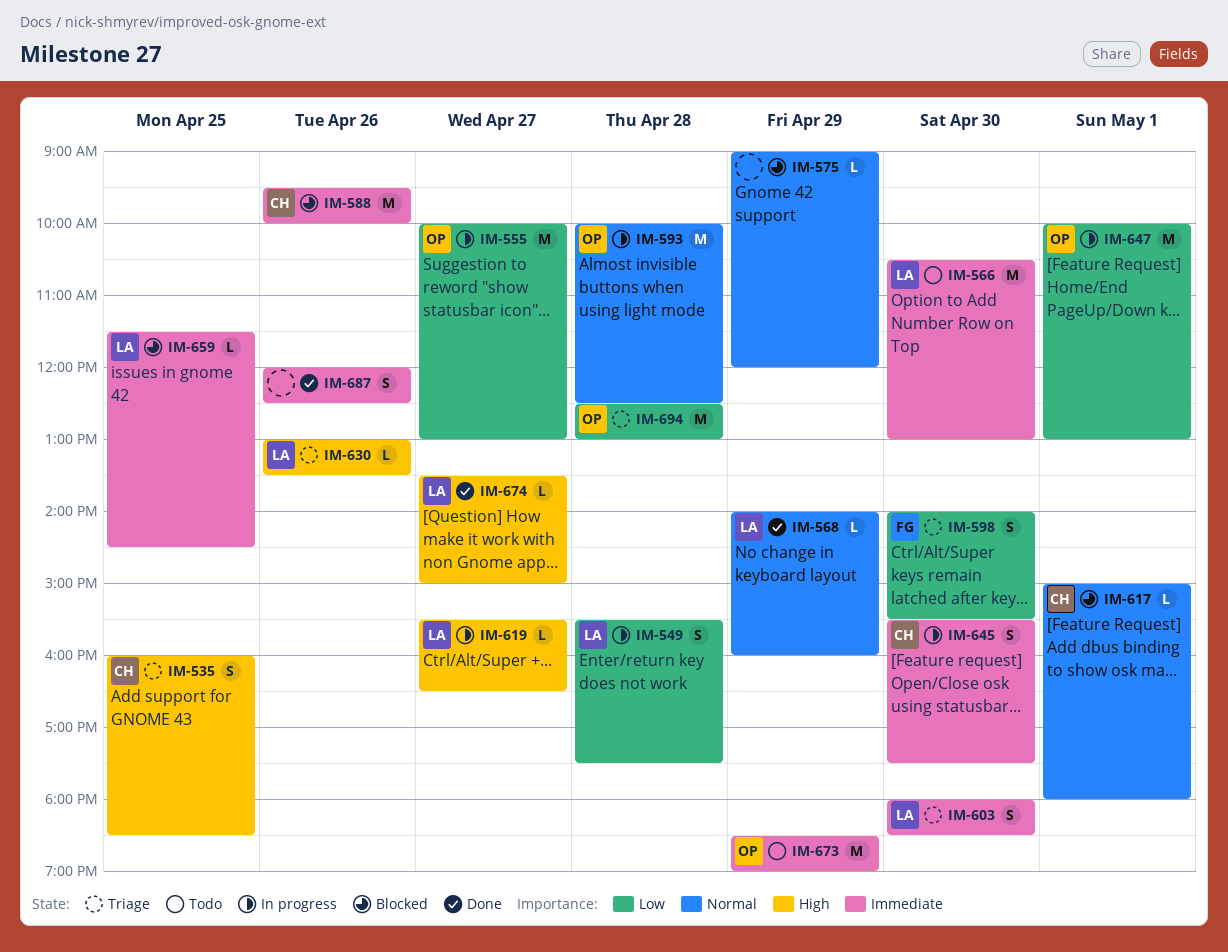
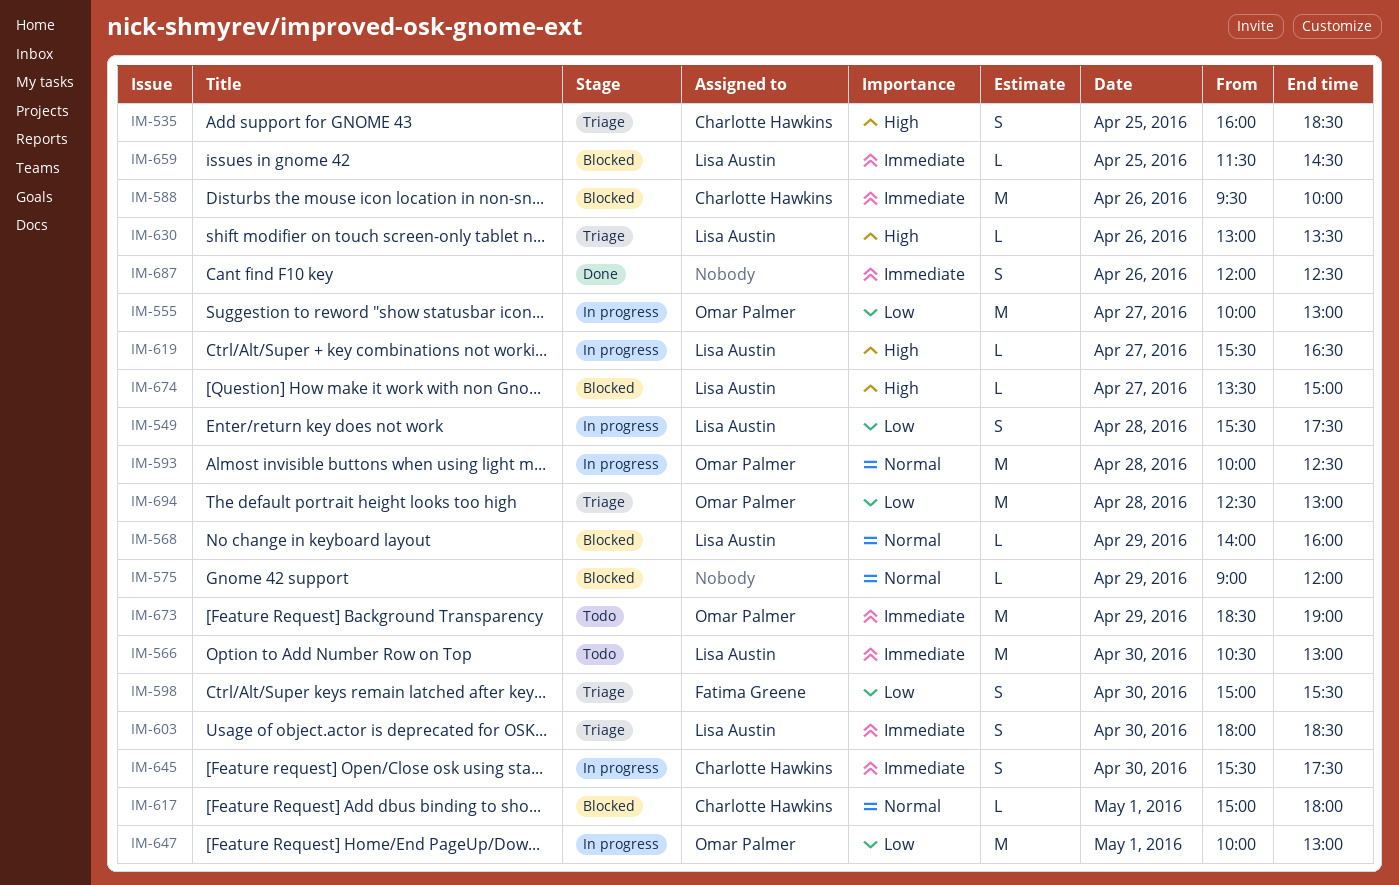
IM-568, status: Done -> Blocked
IM-598, begins: 14:00 -> 15:00
IM-674, status: Done -> Blocked

